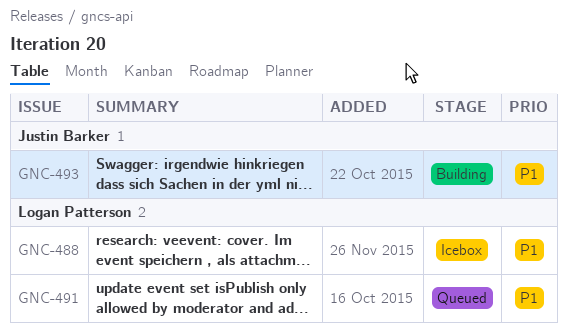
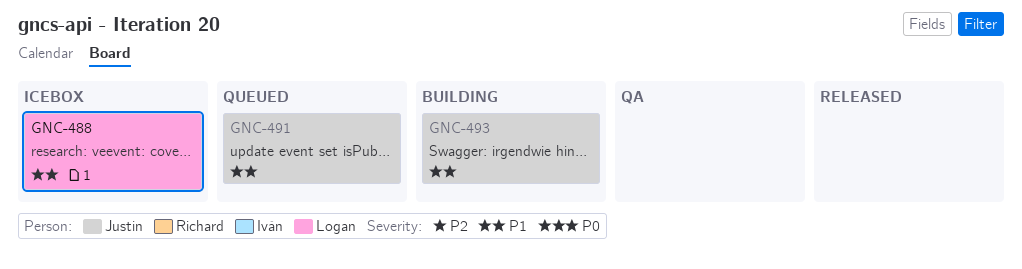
GNC-491, owner: Logan Patterson -> Justin Barker

